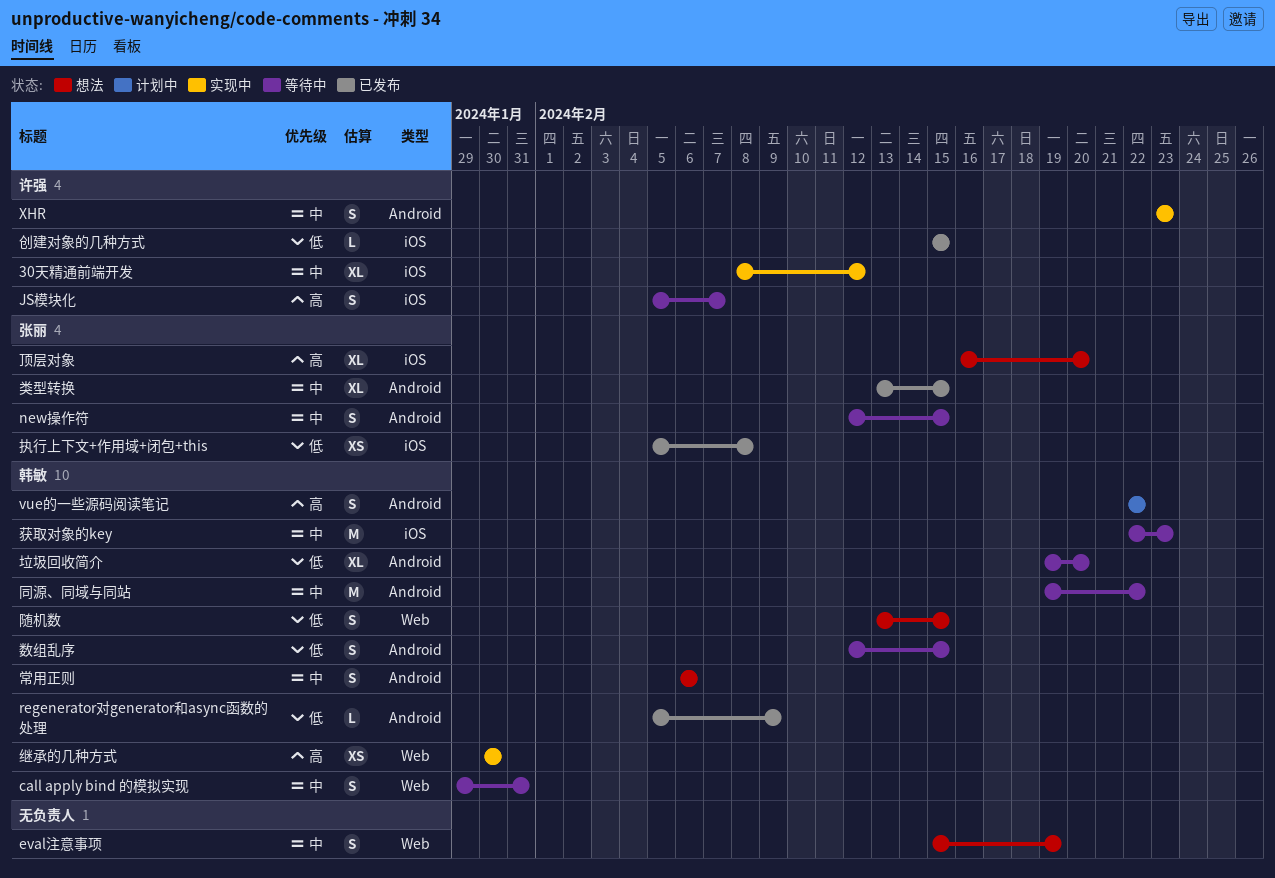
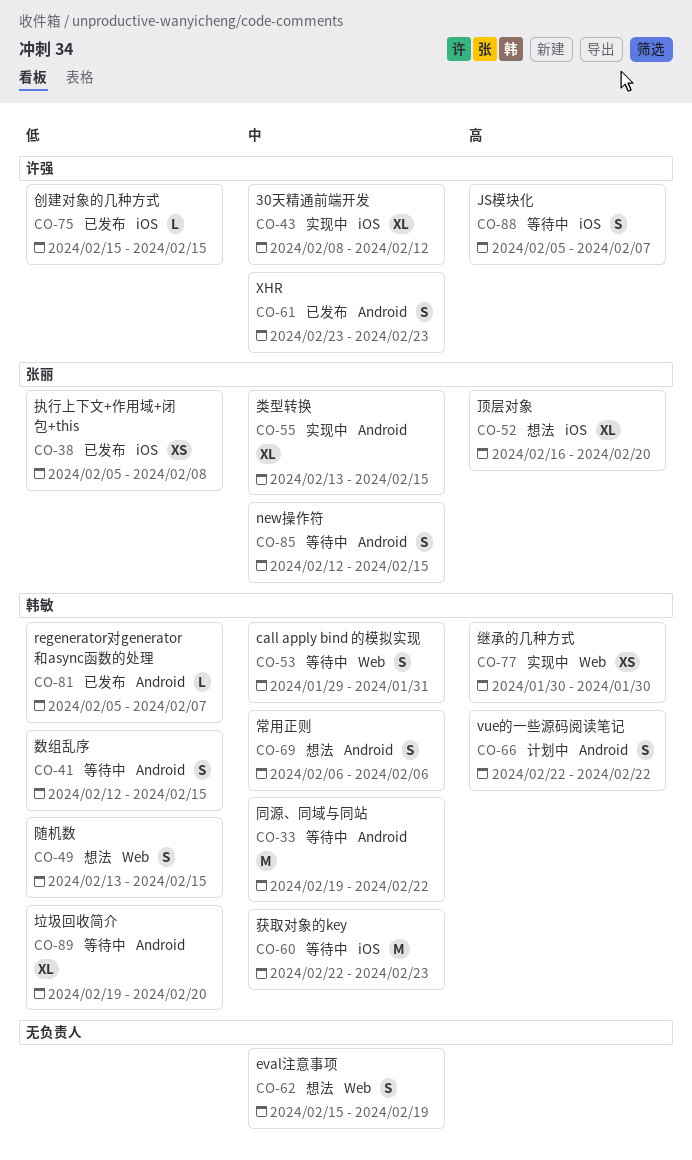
regenerator对generator和async函数的处理, due: Feb 9 -> Feb 7
XHR, status: 实现中 -> 已发布
类型转换, status: 已发布 -> 实现中

